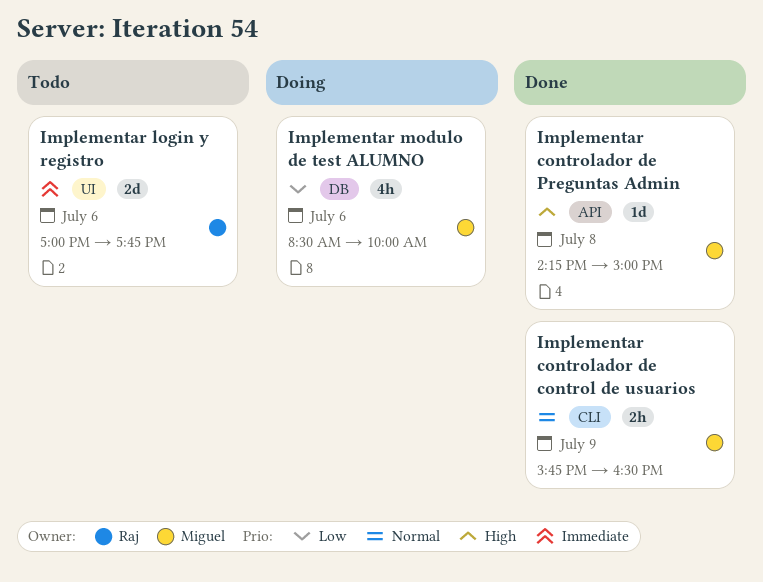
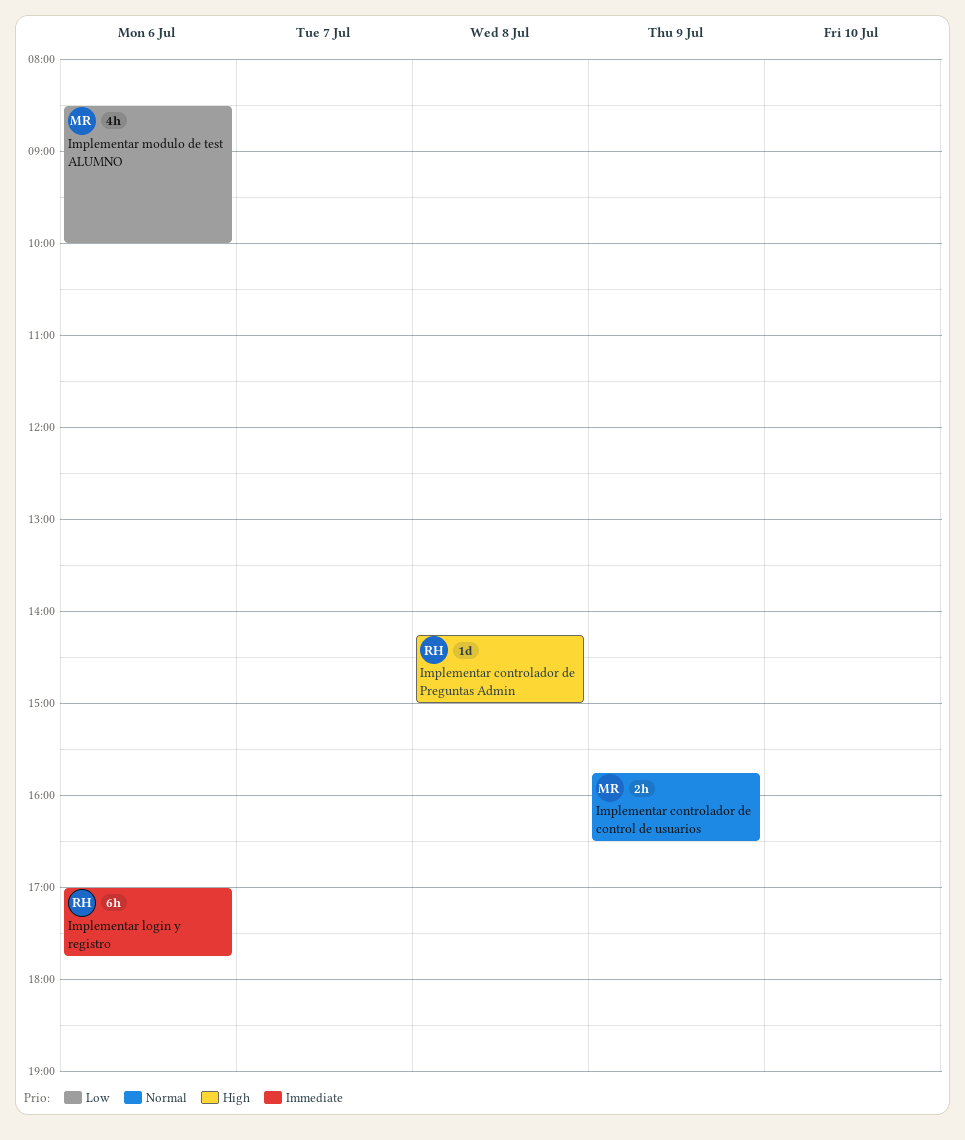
Implementar controlador de Preguntas Admin, owner: Miguel -> Raj
Implementar login y registro, estimate: 2d -> 6h

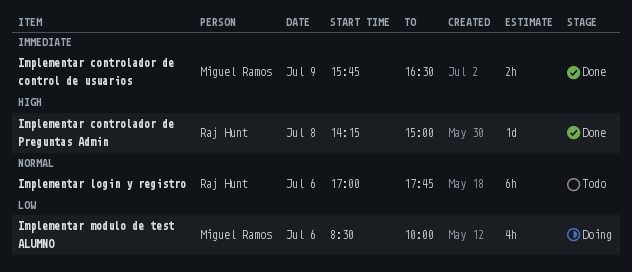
Implementar controlador de control de usuarios, priority: Normal -> Immediate
Implementar login y registro, priority: Immediate -> Normal

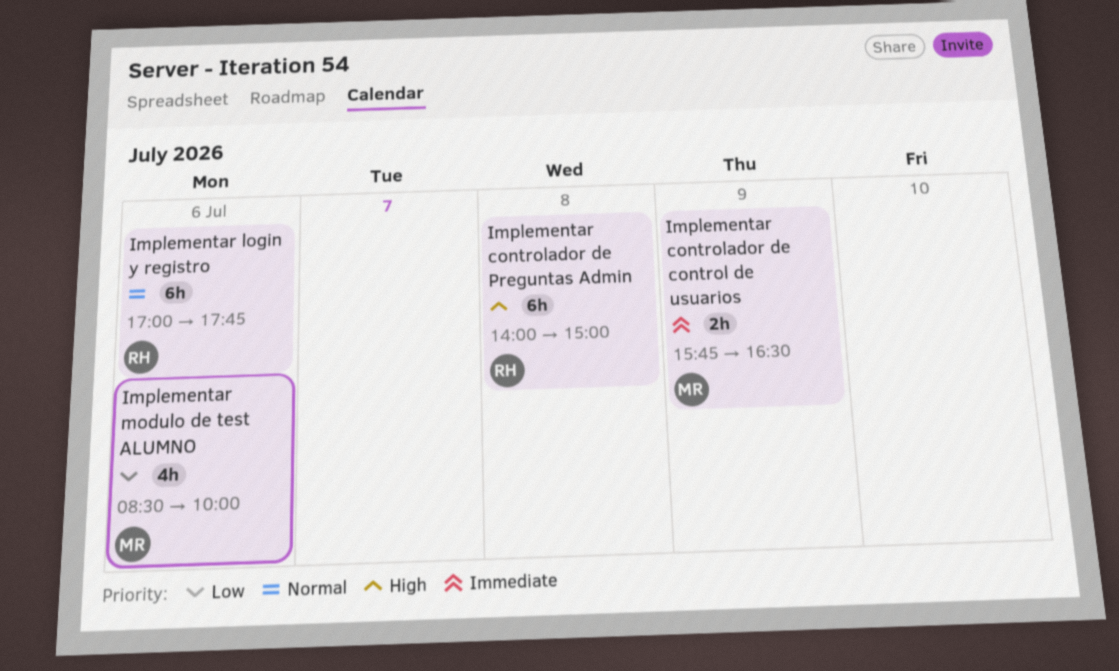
Implementar controlador de Preguntas Admin, estimate: 1d -> 6h
Implementar controlador de Preguntas Admin, begins: 14:15 -> 14:00

